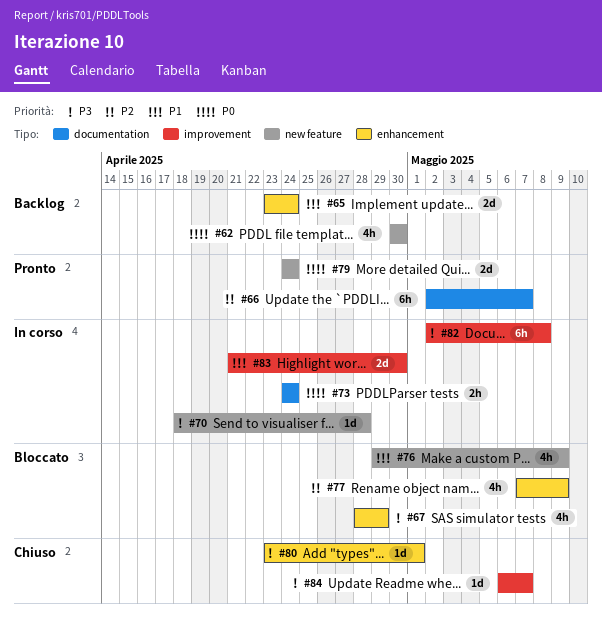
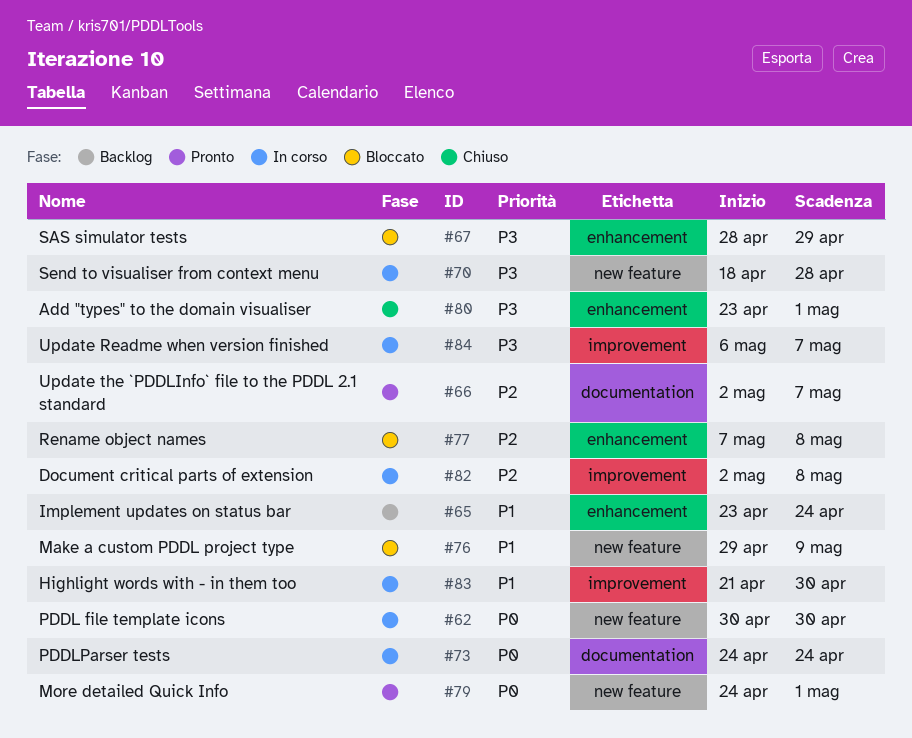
#62, status: Backlog -> In corso
#77, due: May 9 -> May 8
#79, due: Apr 24 -> May 1
#82, priority: P3 -> P2
#84, status: Chiuso -> In corso

